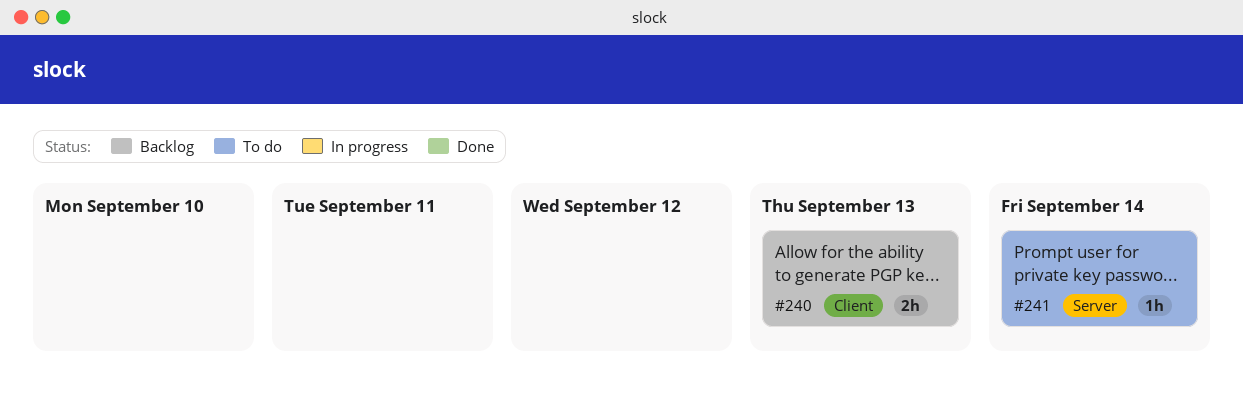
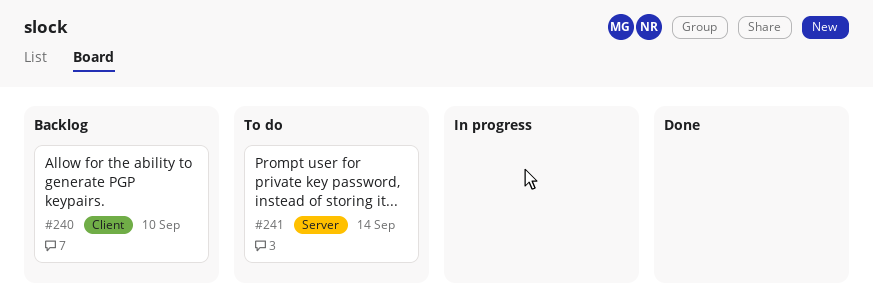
#240, due: Sep 13 -> Sep 10

